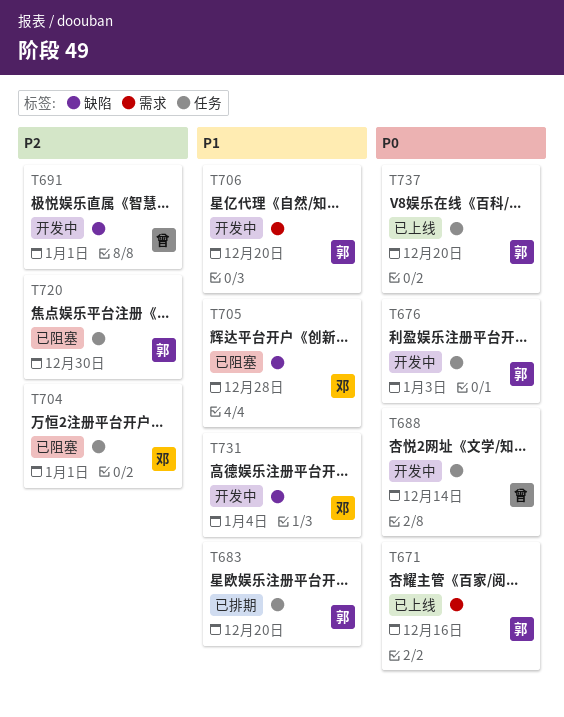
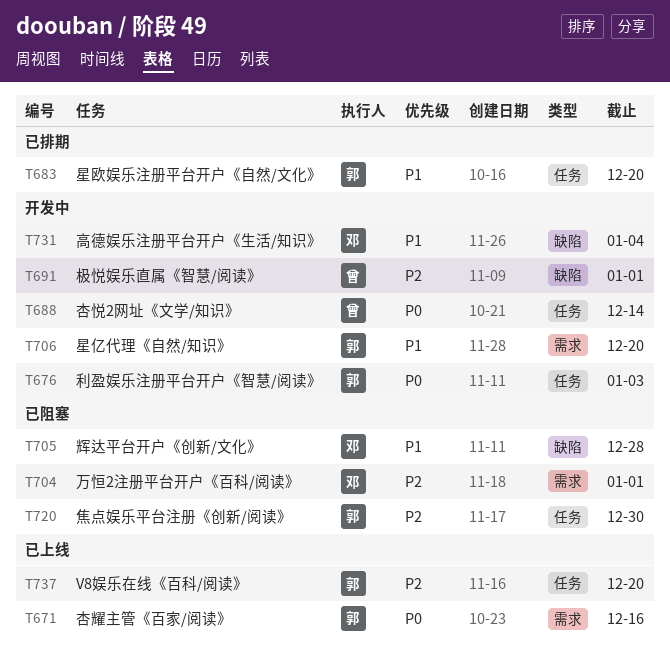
T704, label: 任务 -> 需求
T737, priority: P0 -> P2

